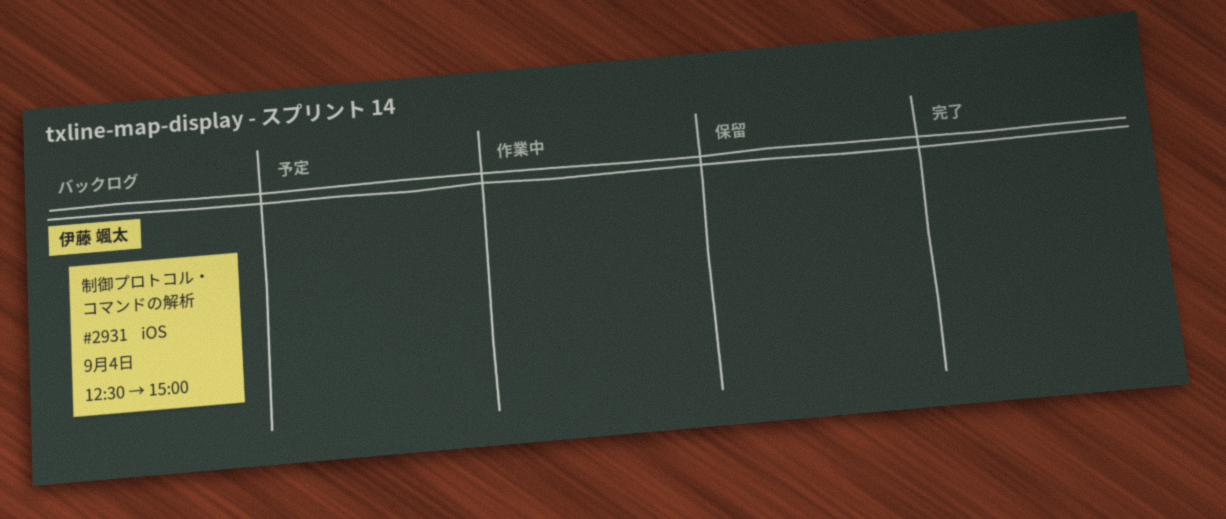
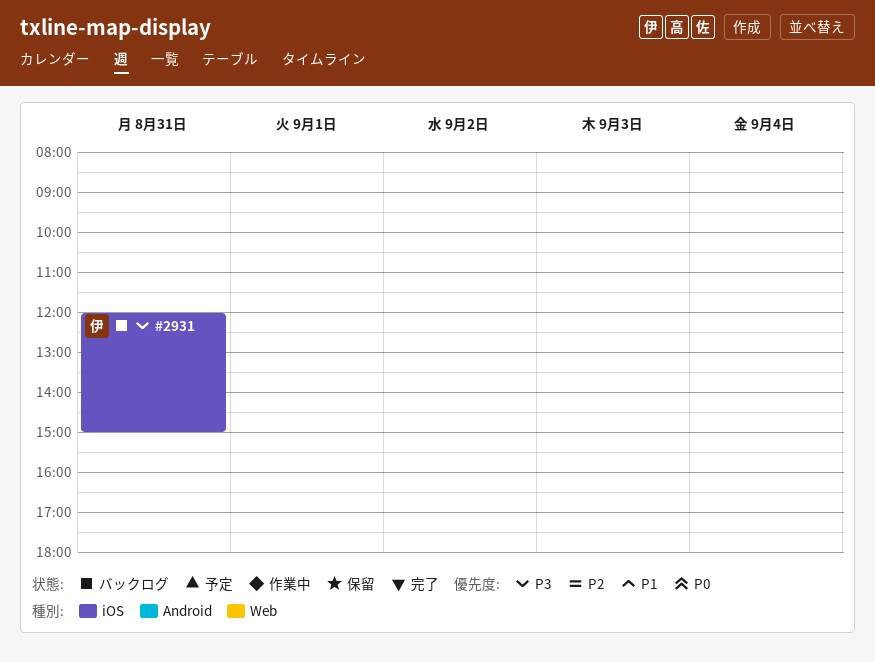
#2931, day: Sep 4 -> Aug 31
#2931, begins: 12:30 -> 12:00

